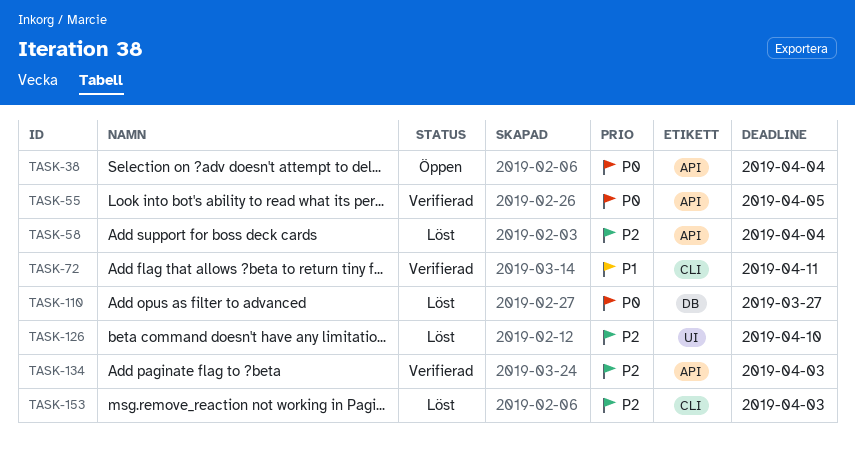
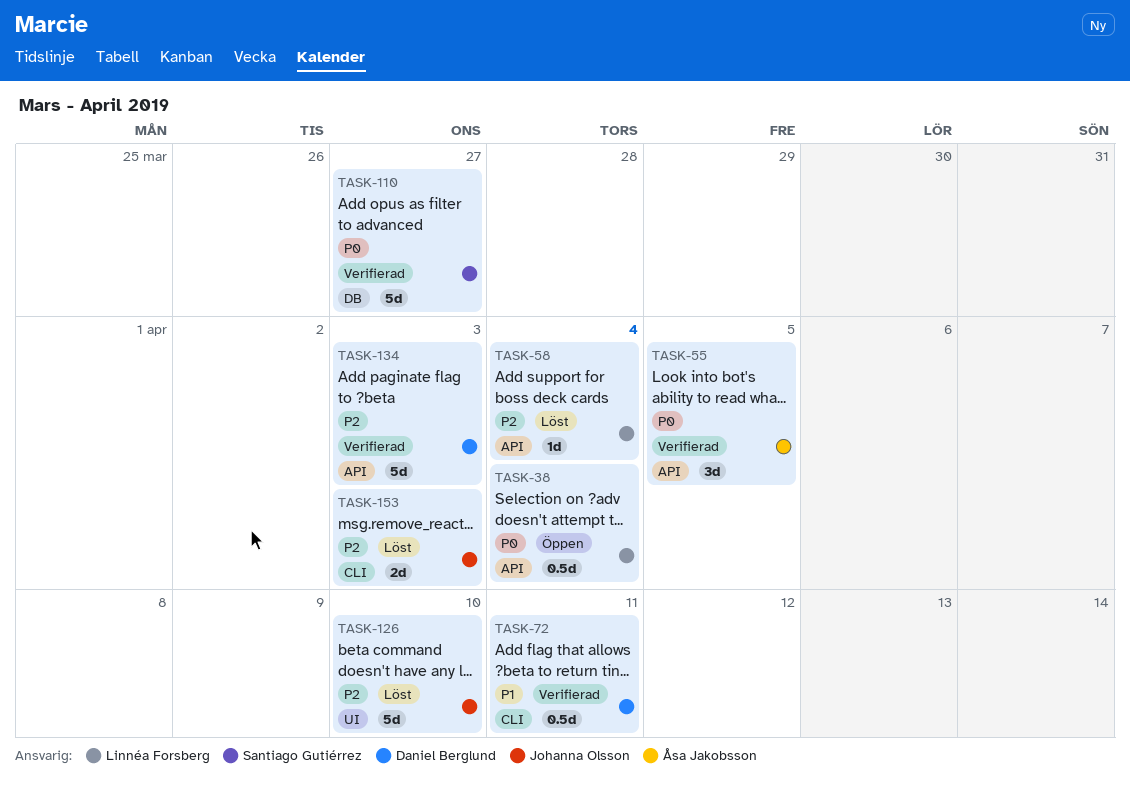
TASK-110, status: Löst -> Verifierad

